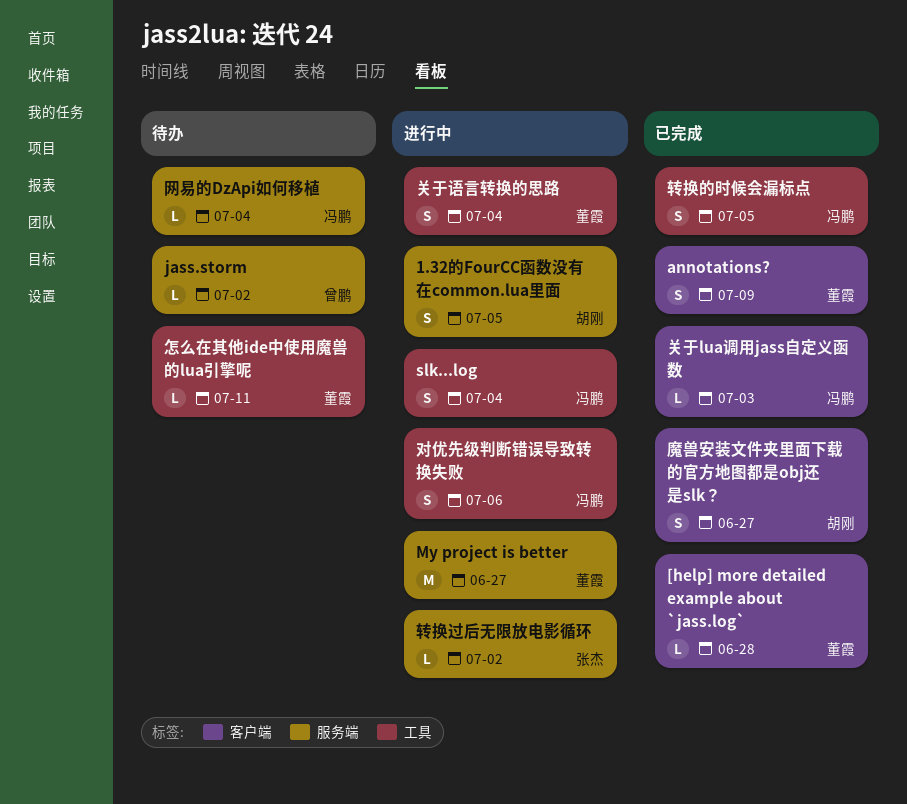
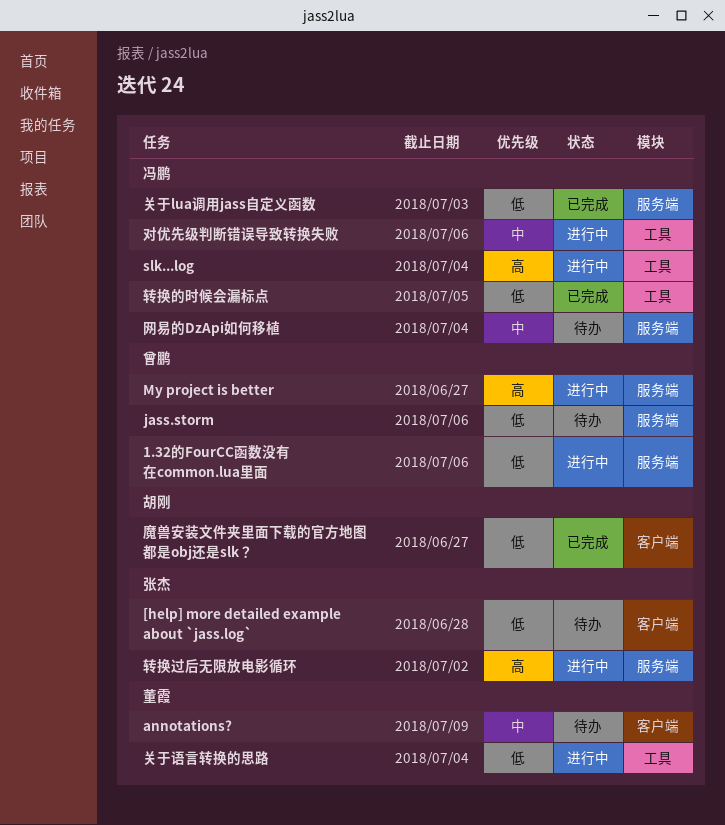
1.32的FourCC函数没有在common.lua里面, owner: 胡刚 -> 曾鹏
1.32的FourCC函数没有在common.lua里面, due: Jul 5 -> Jul 6
[help] more detailed example about `jass.log`, status: 已完成 -> 待办
[help] more detailed example about `jass.log`, owner: 董霞 -> 张杰
annotations?, status: 已完成 -> 待办
jass.storm, due: Jul 2 -> Jul 6
My project is better, owner: 董霞 -> 曾鹏
关于lua调用jass自定义函数, label: 客户端 -> 服务端
怎么在其他ide中使用魔兽的lua引擎呢: present -> none

